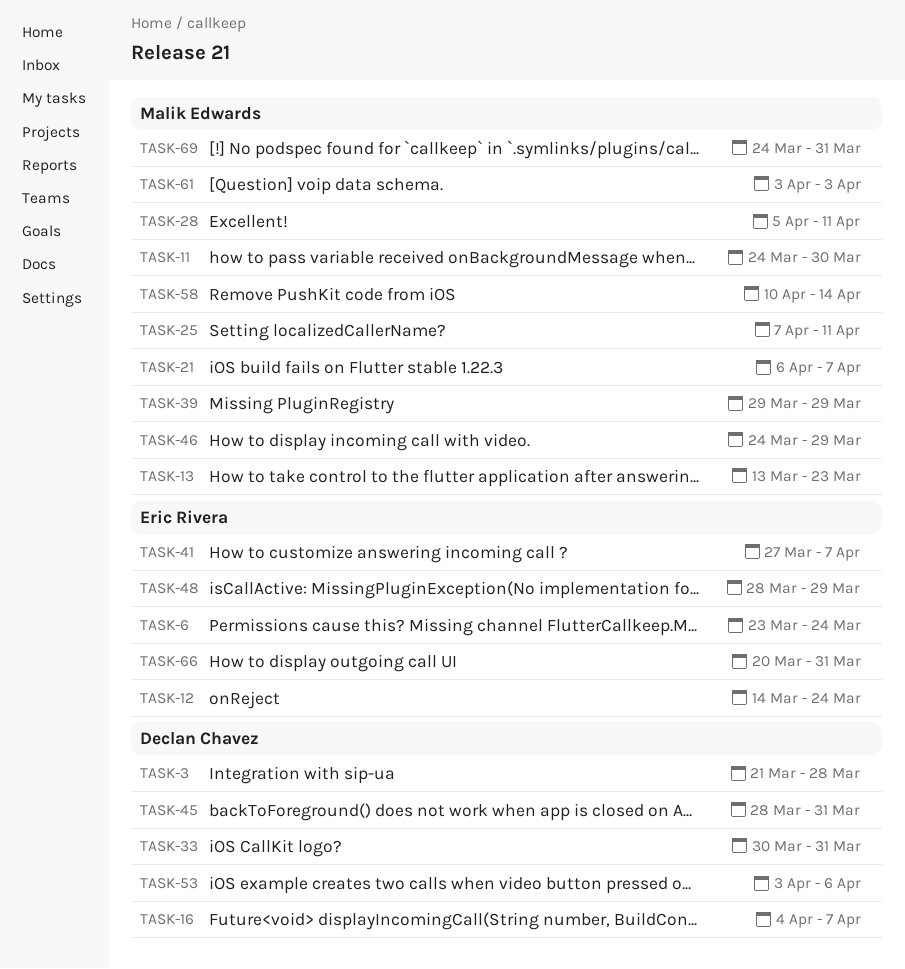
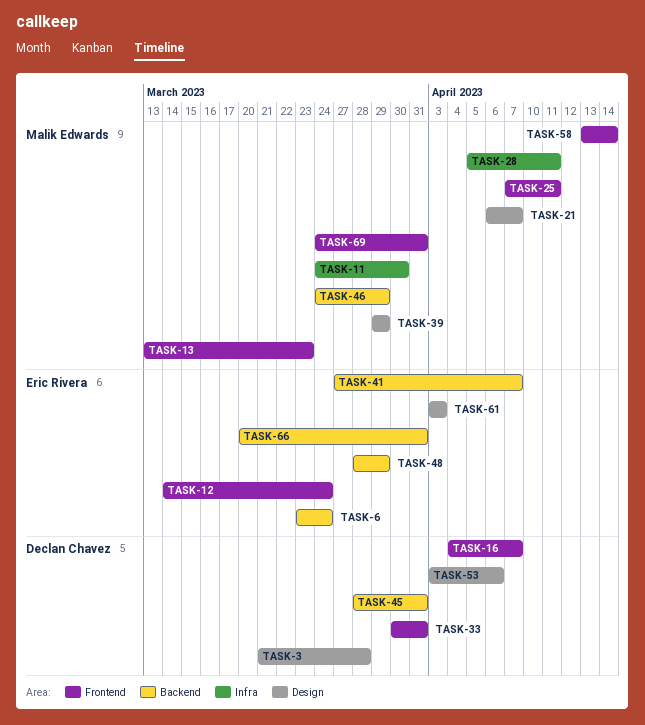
TASK-58, start: Apr 10 -> Apr 13
TASK-61, owner: Malik Edwards -> Eric Rivera

